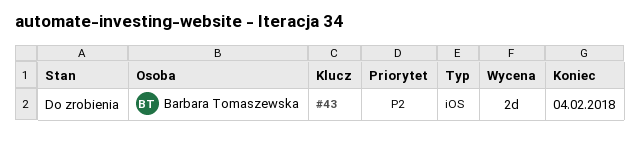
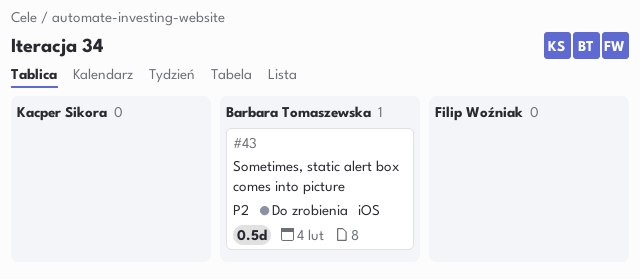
#43, estimate: 2d -> 0.5d

